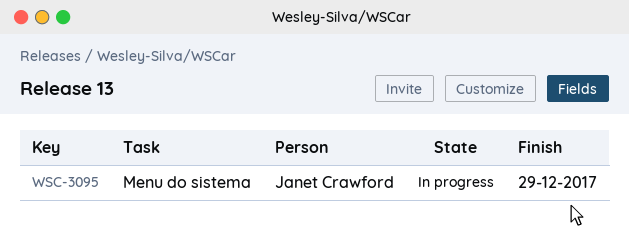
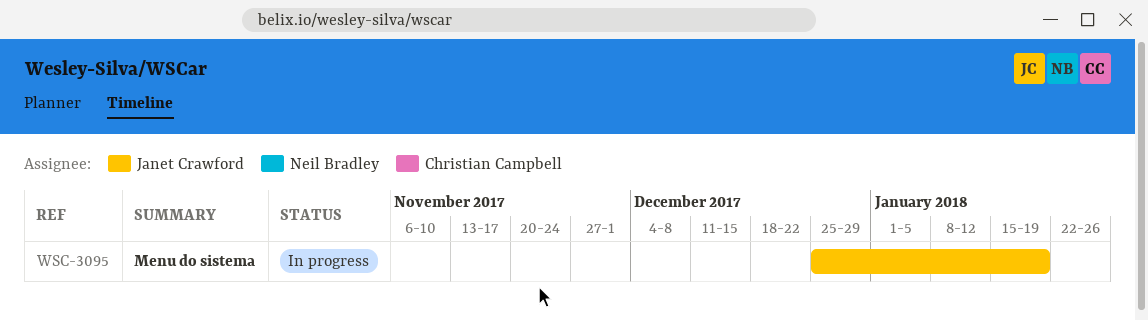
WSC-3095, due: Dec 29 -> Jan 19

